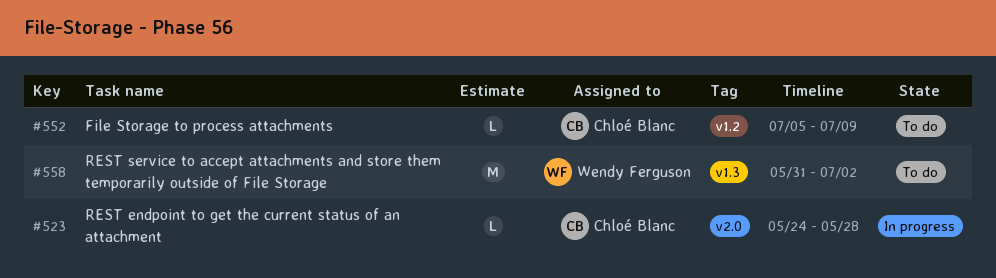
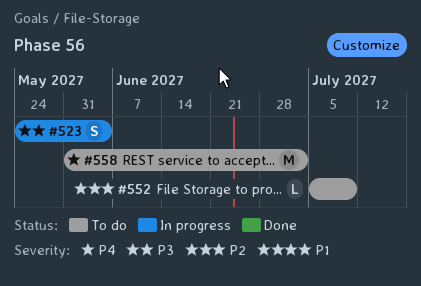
#523, estimate: L -> S
#523, due: May 28 -> Jun 4

